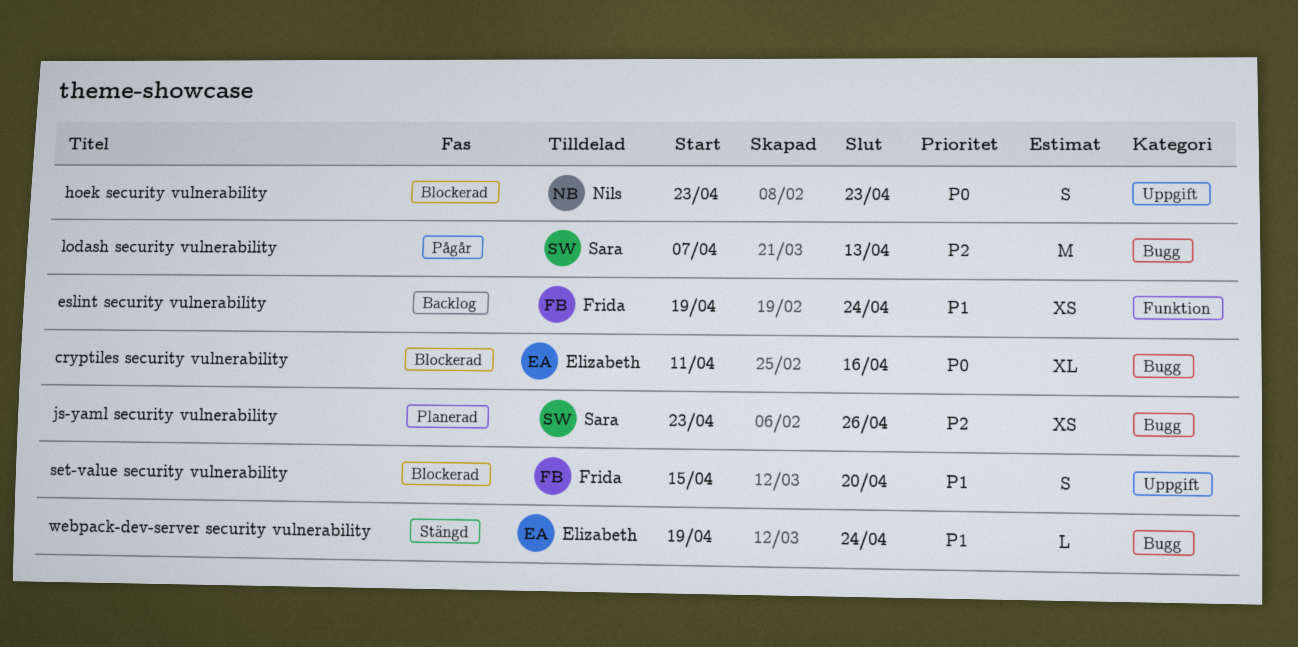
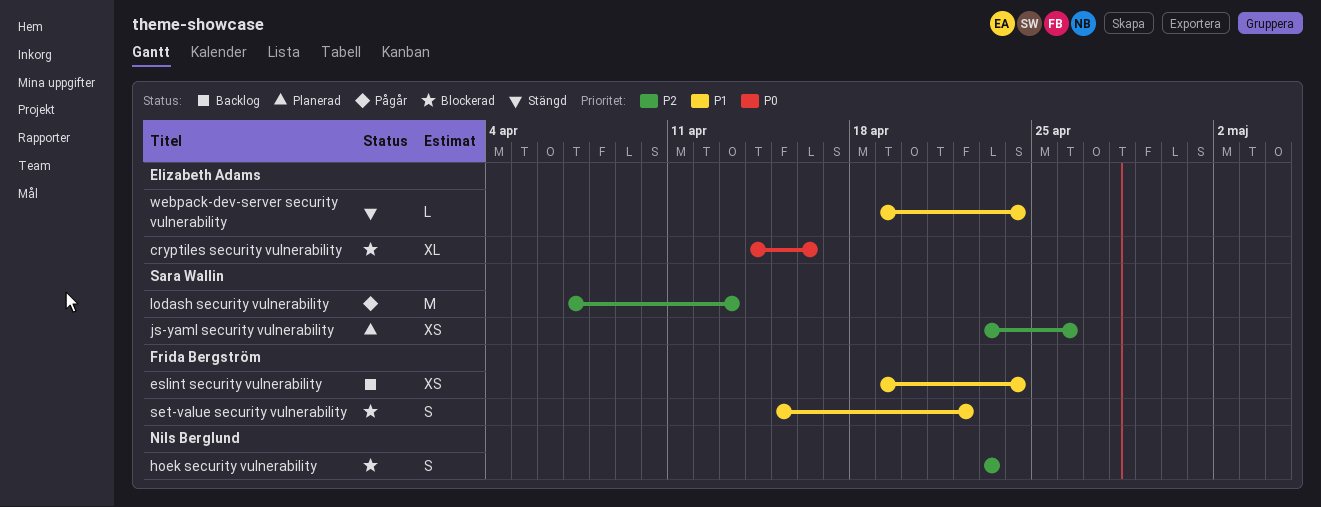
cryptiles security vulnerability, start: Apr 11 -> Apr 14
hoek security vulnerability, priority: P0 -> P2
set-value security vulnerability, due: Apr 20 -> Apr 22

